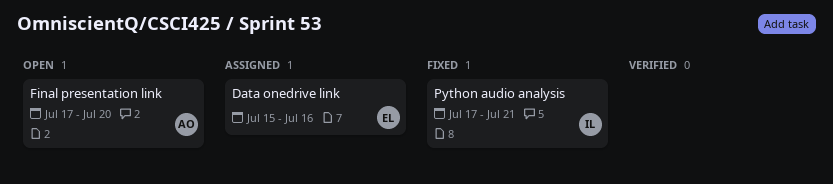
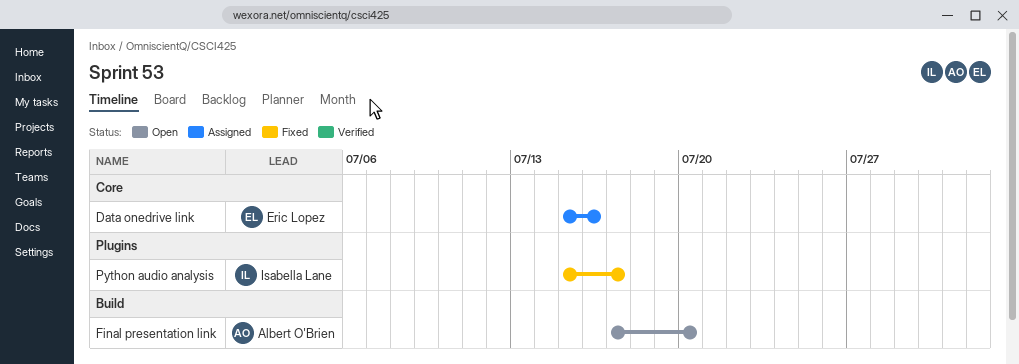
Python audio analysis, start: Jul 17 -> Jul 15
Python audio analysis, due: Jul 21 -> Jul 17

